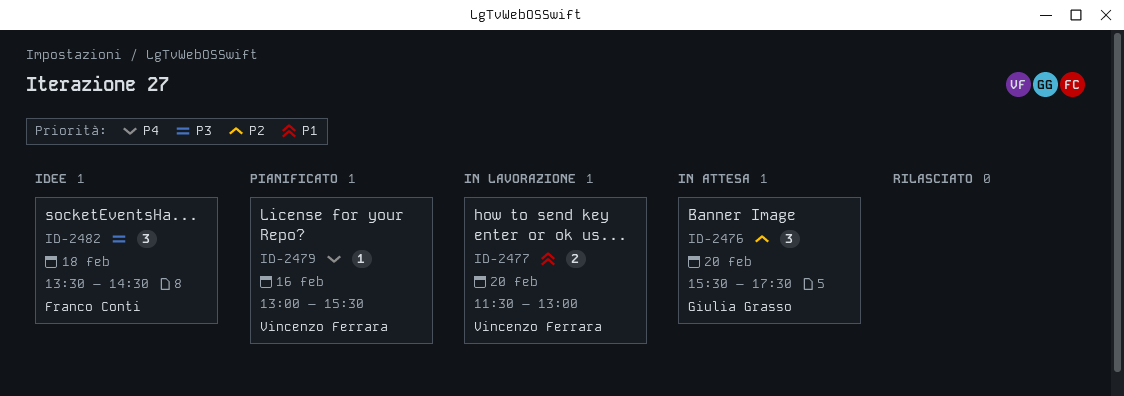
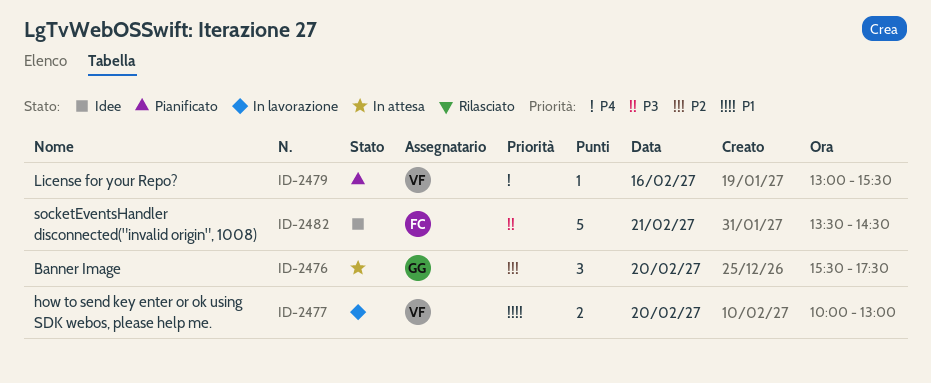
ID-2477, begins: 11:30 -> 10:00
ID-2482, estimate: 3 -> 5
ID-2482, day: Feb 18 -> Feb 21

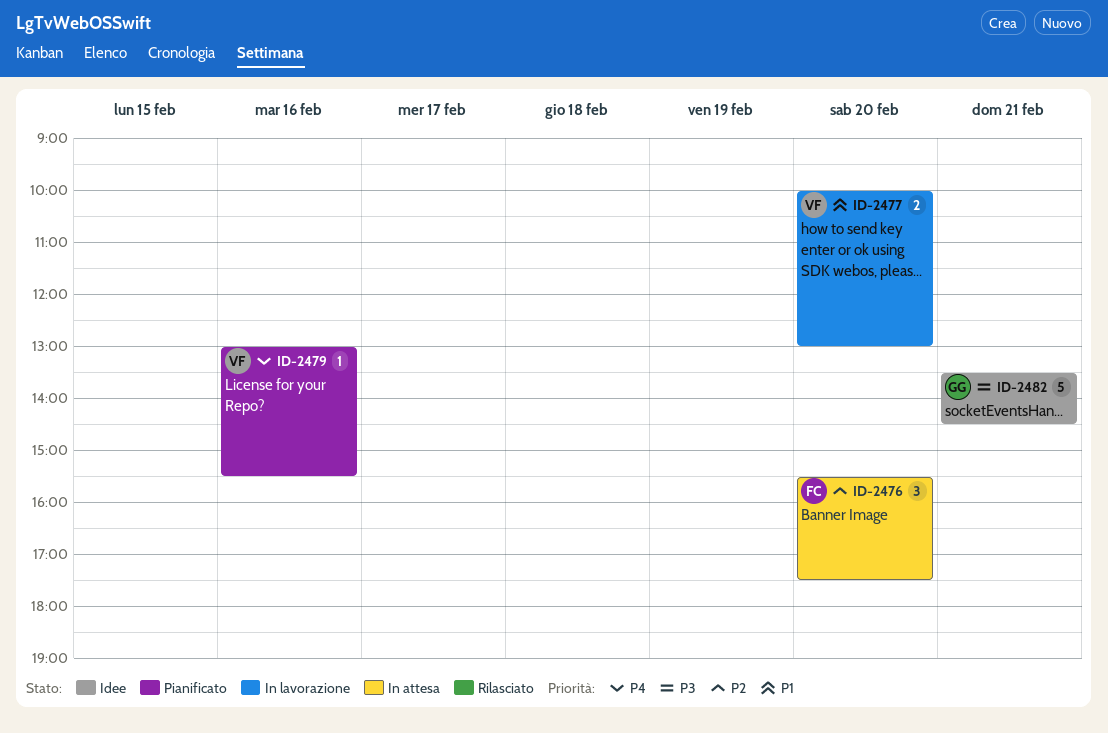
ID-2476, owner: GG -> FC
ID-2482, owner: FC -> GG

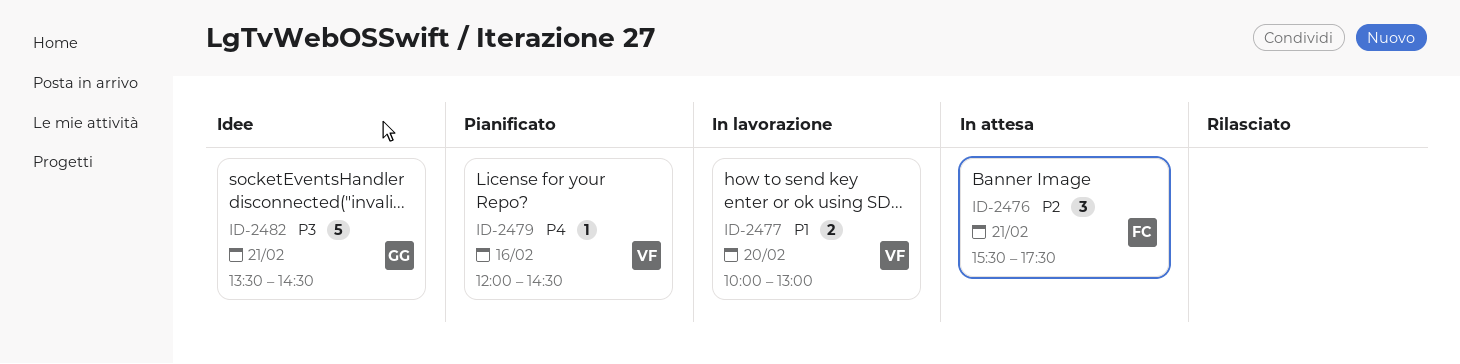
ID-2476, day: Feb 20 -> Feb 21
ID-2479, begins: 13:00 -> 12:00
ID-2479, ends: 15:30 -> 14:30

